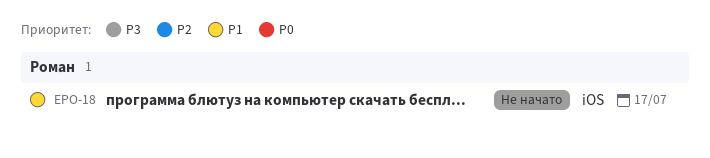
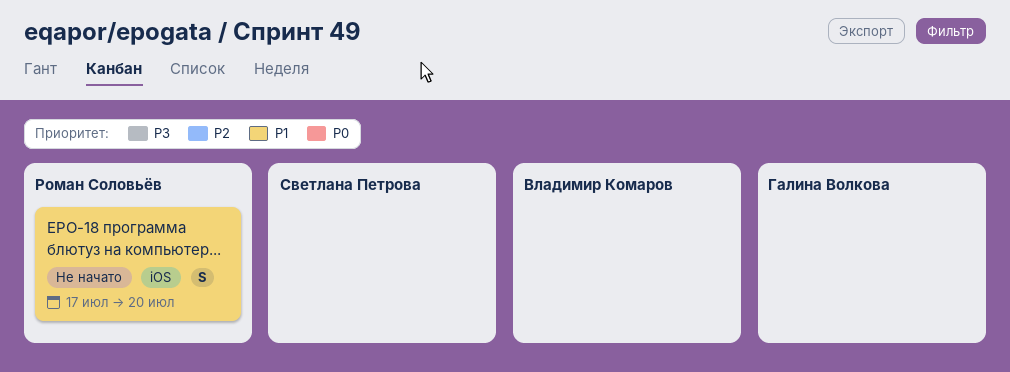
EPO-18, due: Jul 17 -> Jul 20

